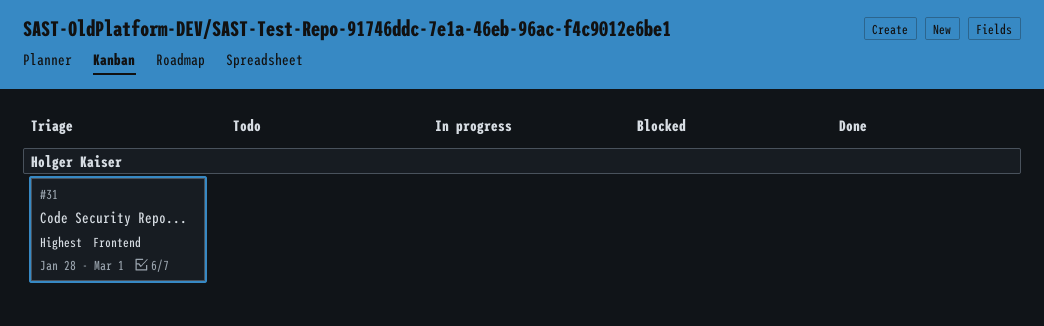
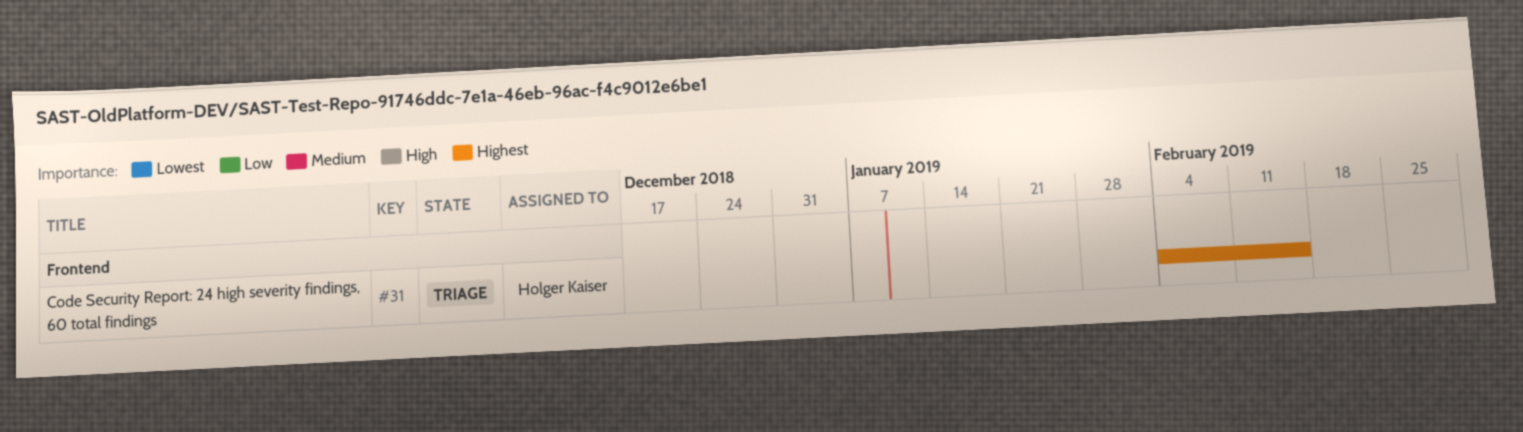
#31, start: Jan 28 -> Feb 4
#31, due: Mar 1 -> Feb 15

